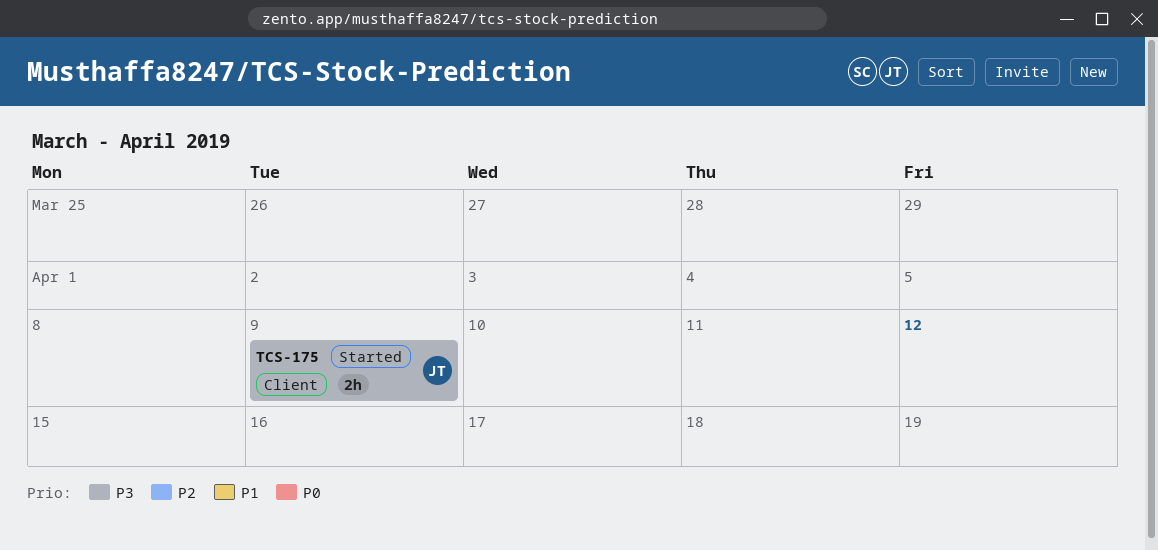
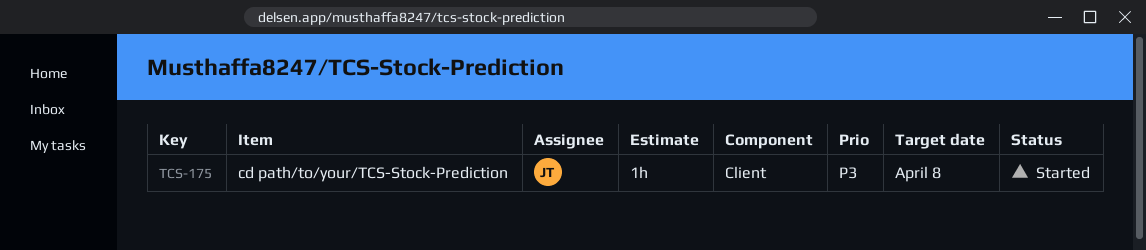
TCS-175, estimate: 2h -> 1h
TCS-175, due: Apr 9 -> Apr 8

